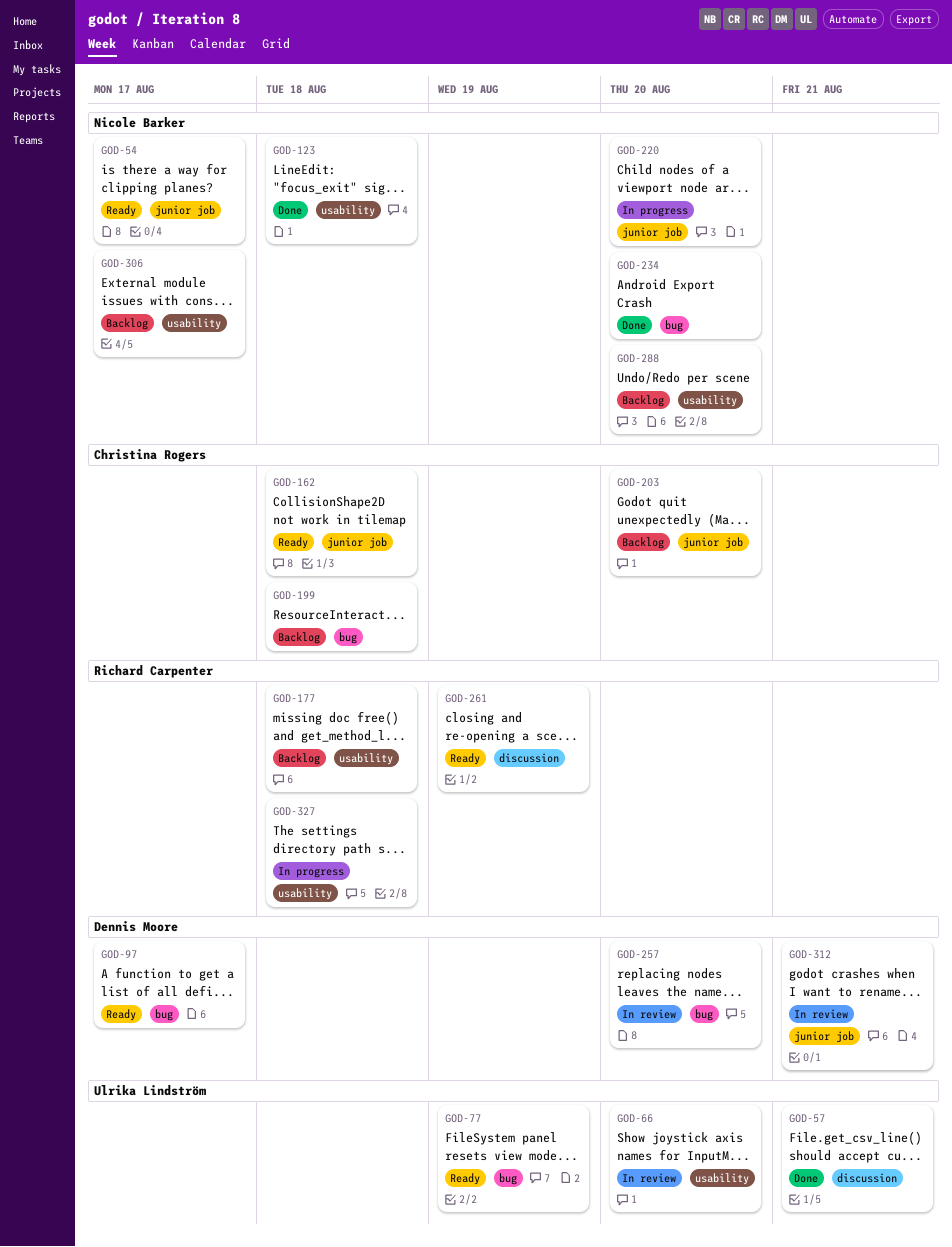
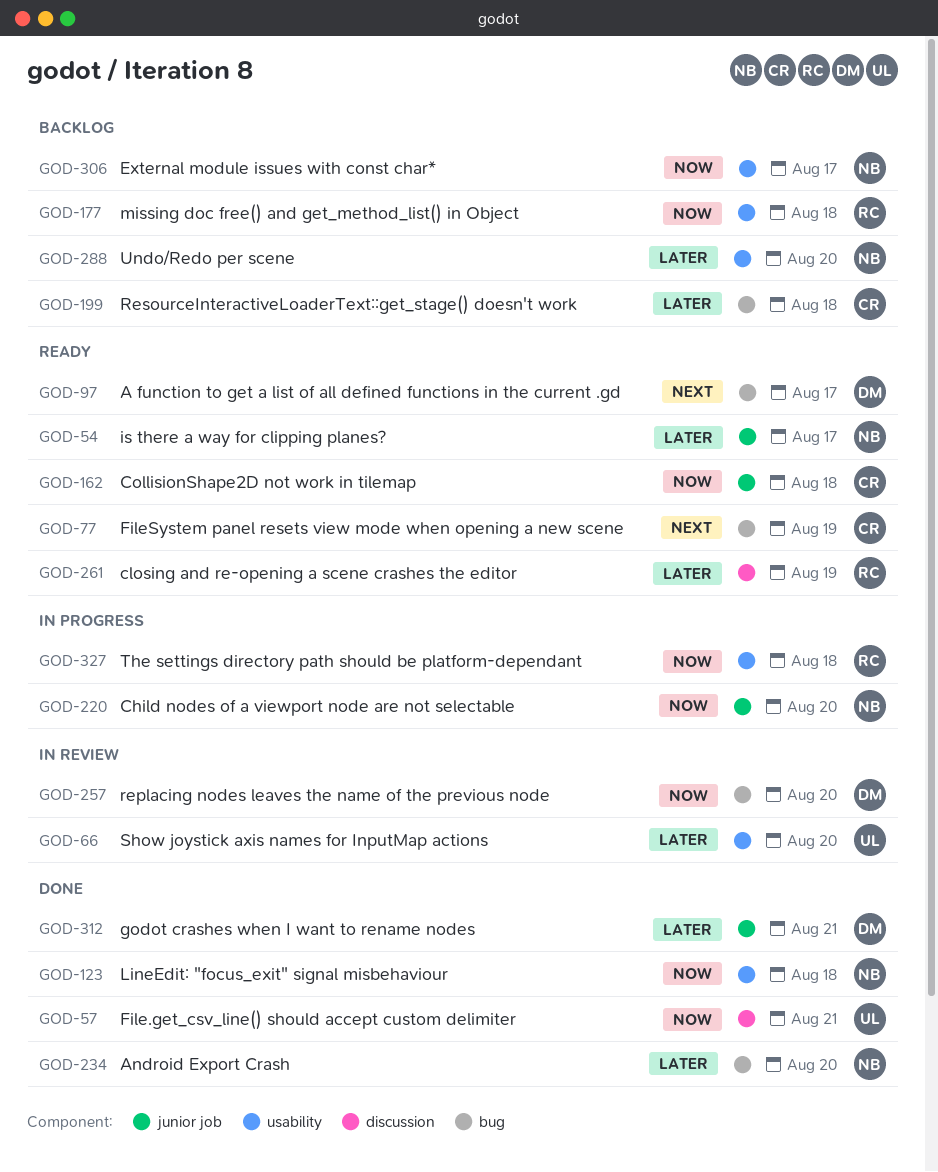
GOD-77, owner: Ulrika Lindström -> Christina Rogers
GOD-203: present -> none
GOD-312, status: In review -> Done

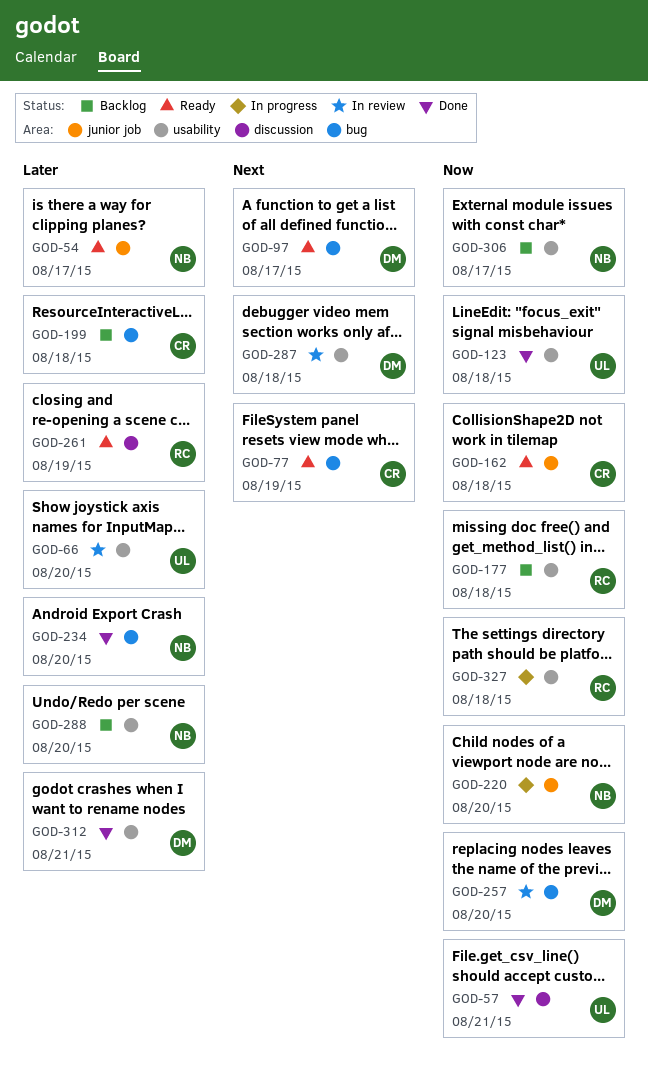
GOD-123, owner: NB -> UL
GOD-287: none -> present
GOD-312, label: junior job -> usability

